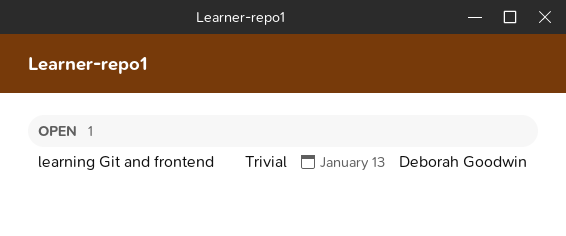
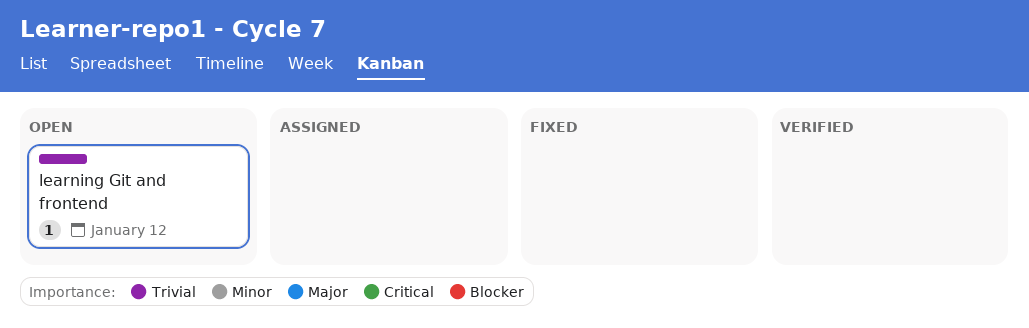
learning Git and frontend, due: Jan 13 -> Jan 12

